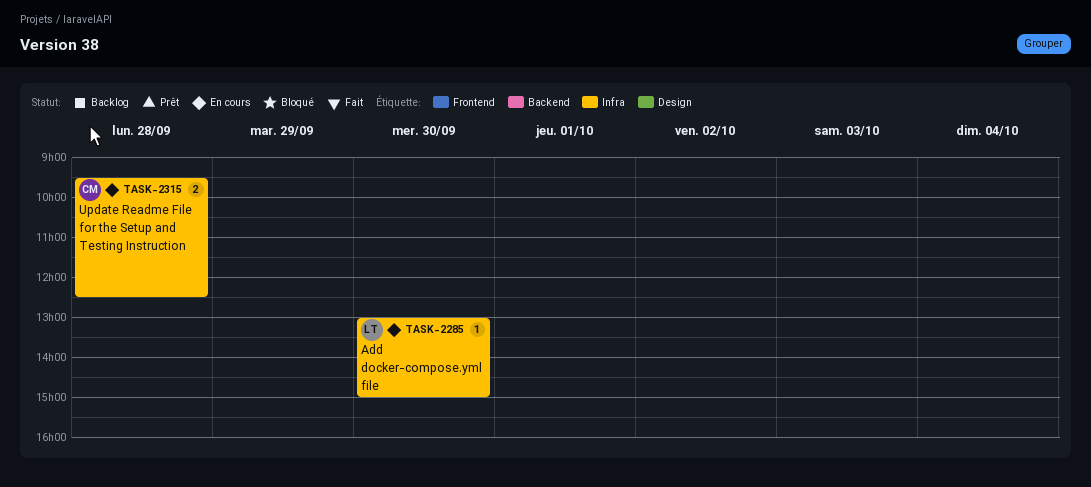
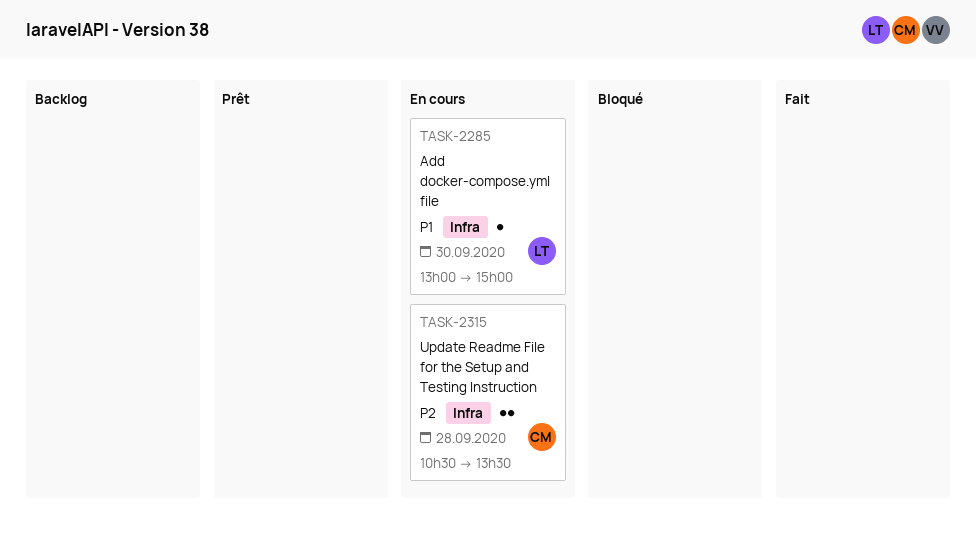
TASK-2315, begins: 09:30 -> 10:30
TASK-2315, ends: 12:30 -> 13:30

